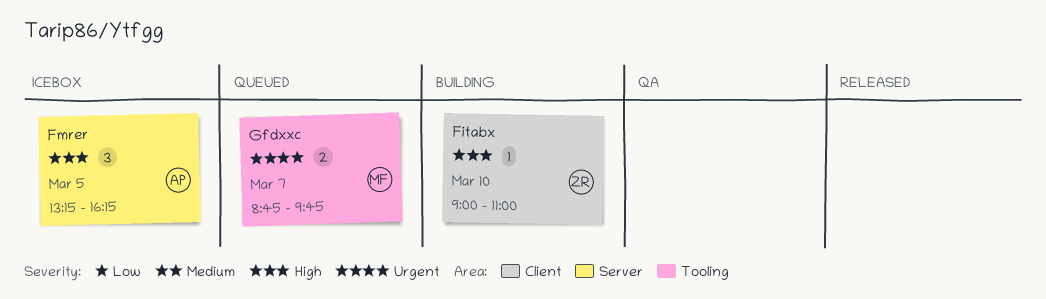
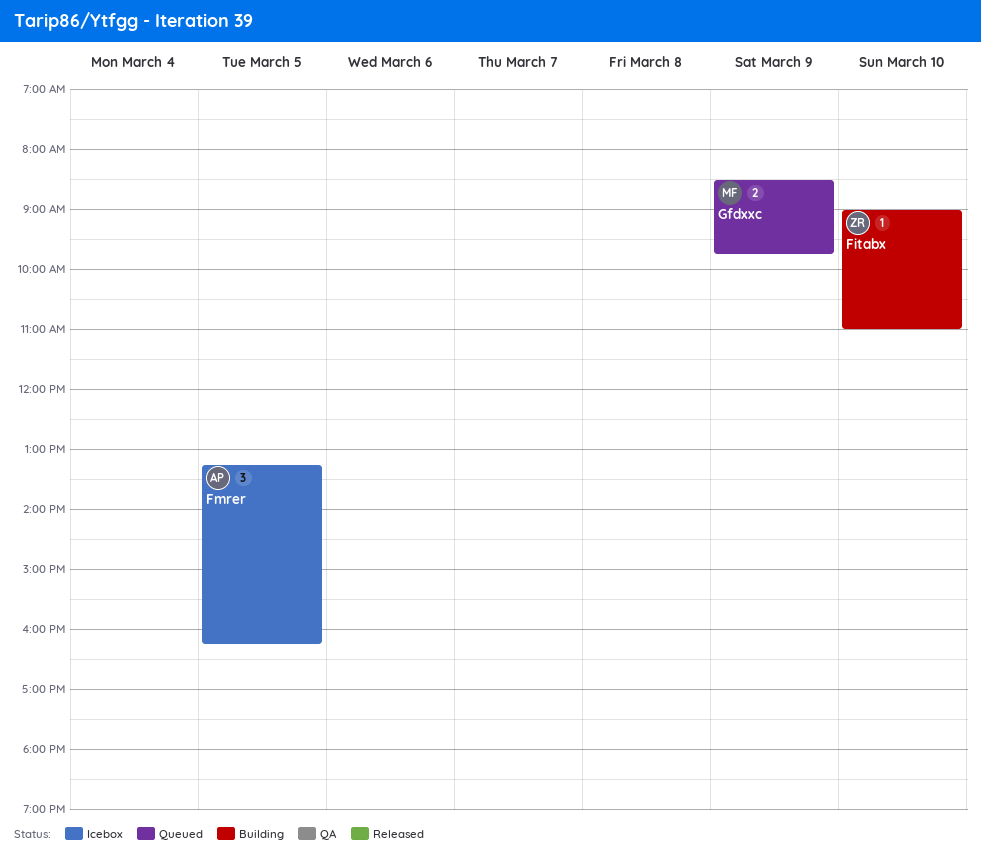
Gfdxxc, day: Mar 7 -> Mar 9
Gfdxxc, begins: 08:45 -> 08:30

